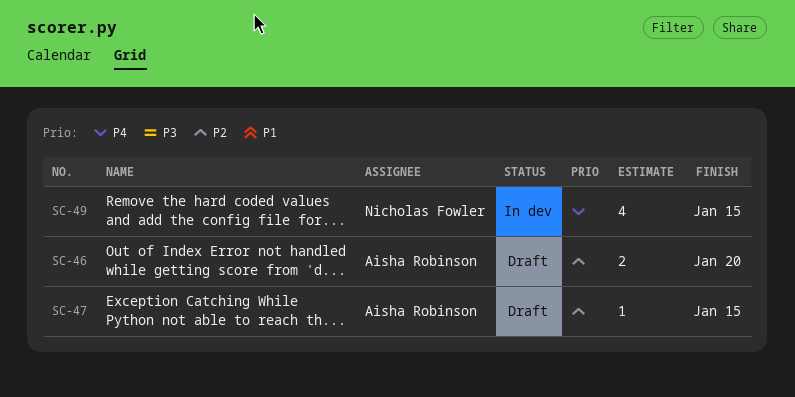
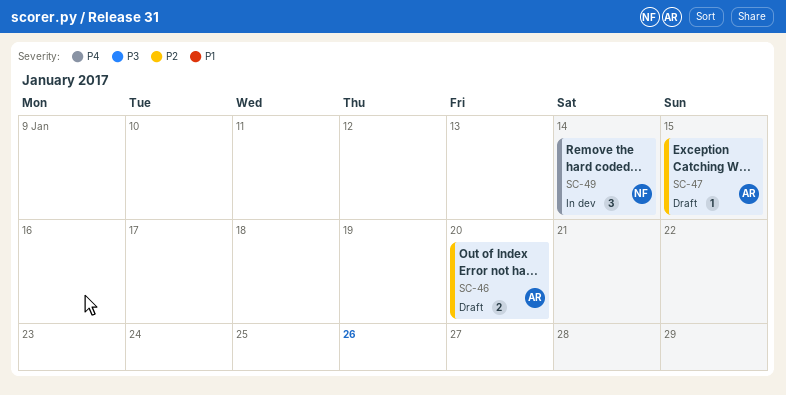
SC-49, estimate: 4 -> 3
SC-49, due: Jan 15 -> Jan 14

